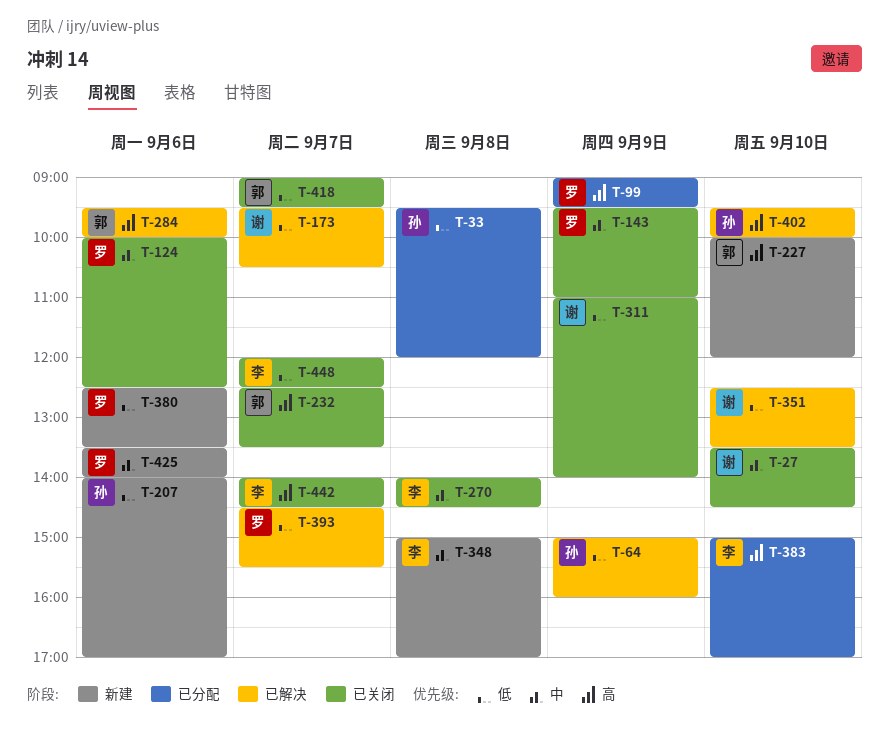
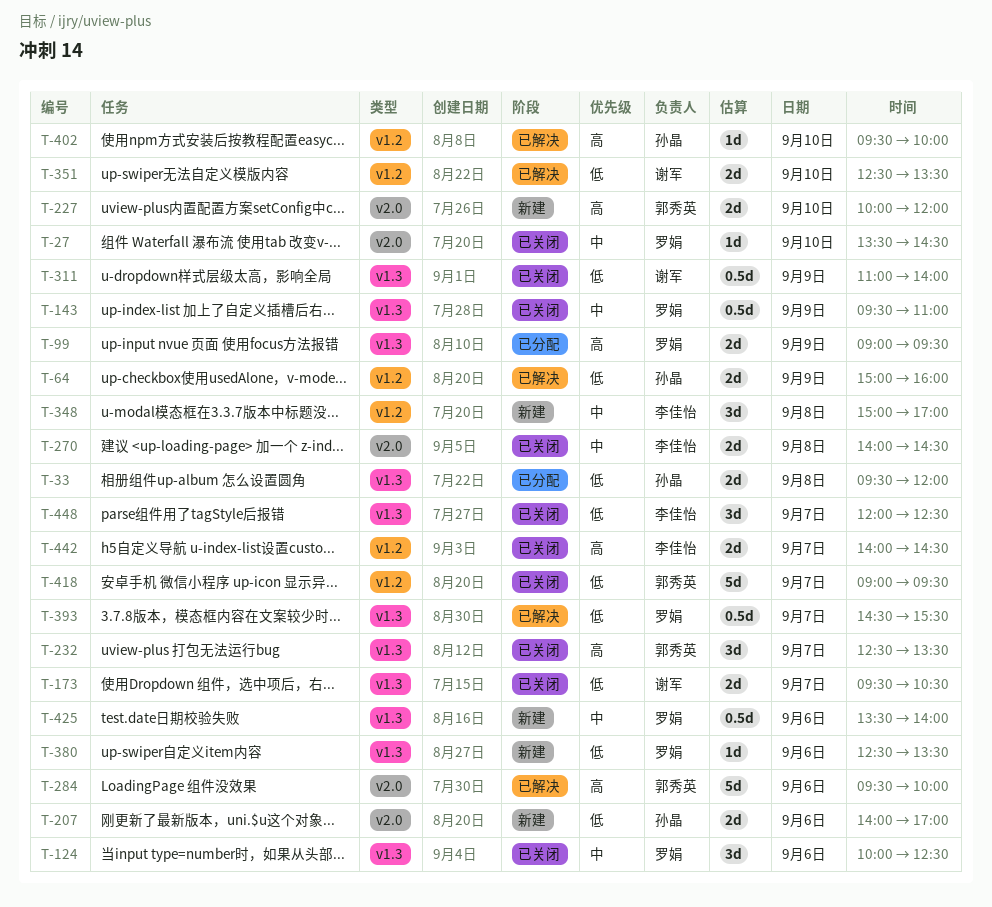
T-27, owner: 谢军 -> 罗娟
T-173, status: 已解决 -> 已关闭
T-383: present -> none

